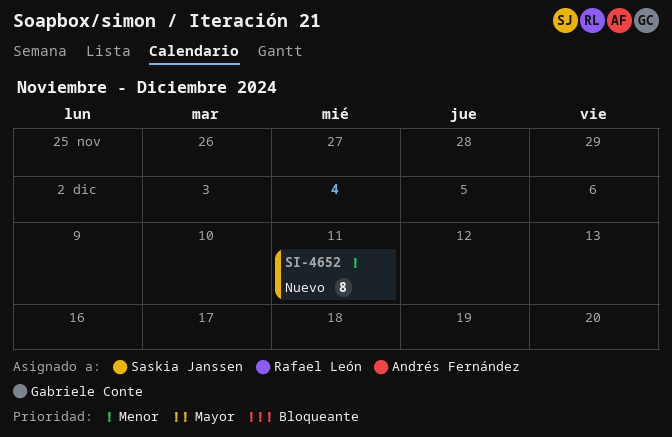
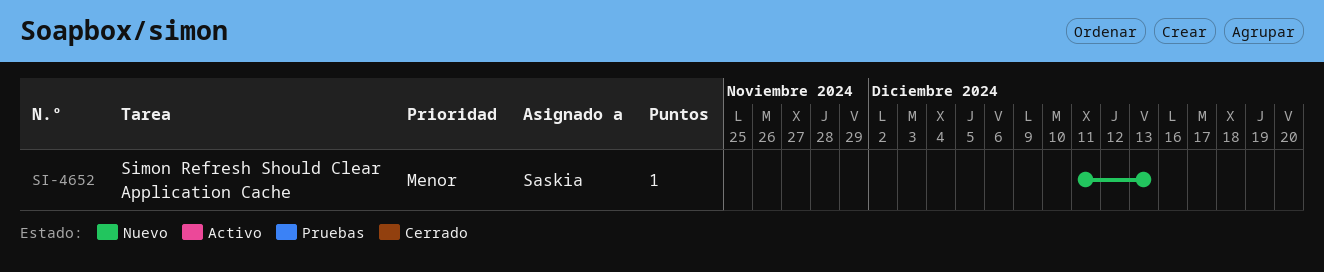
SI-4652, estimate: 8 -> 1
SI-4652, due: Dec 11 -> Dec 13

